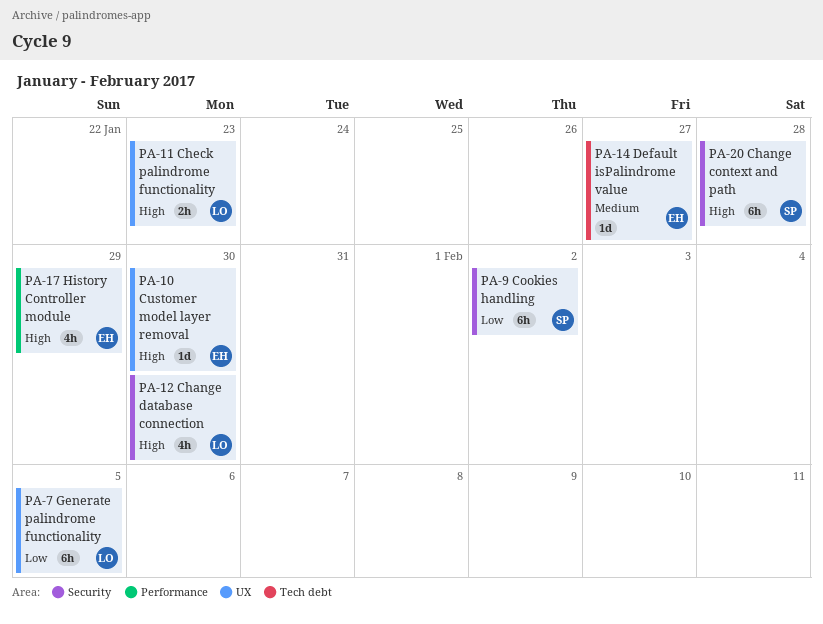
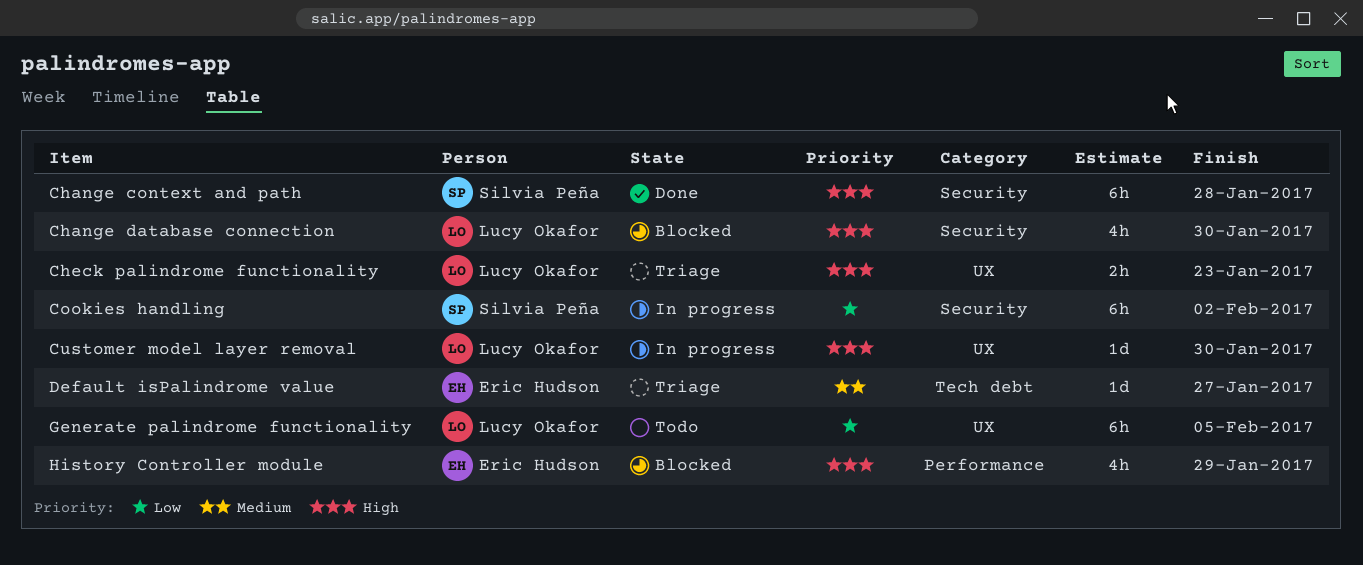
Customer model layer removal, owner: Eric Hudson -> Lucy Okafor

